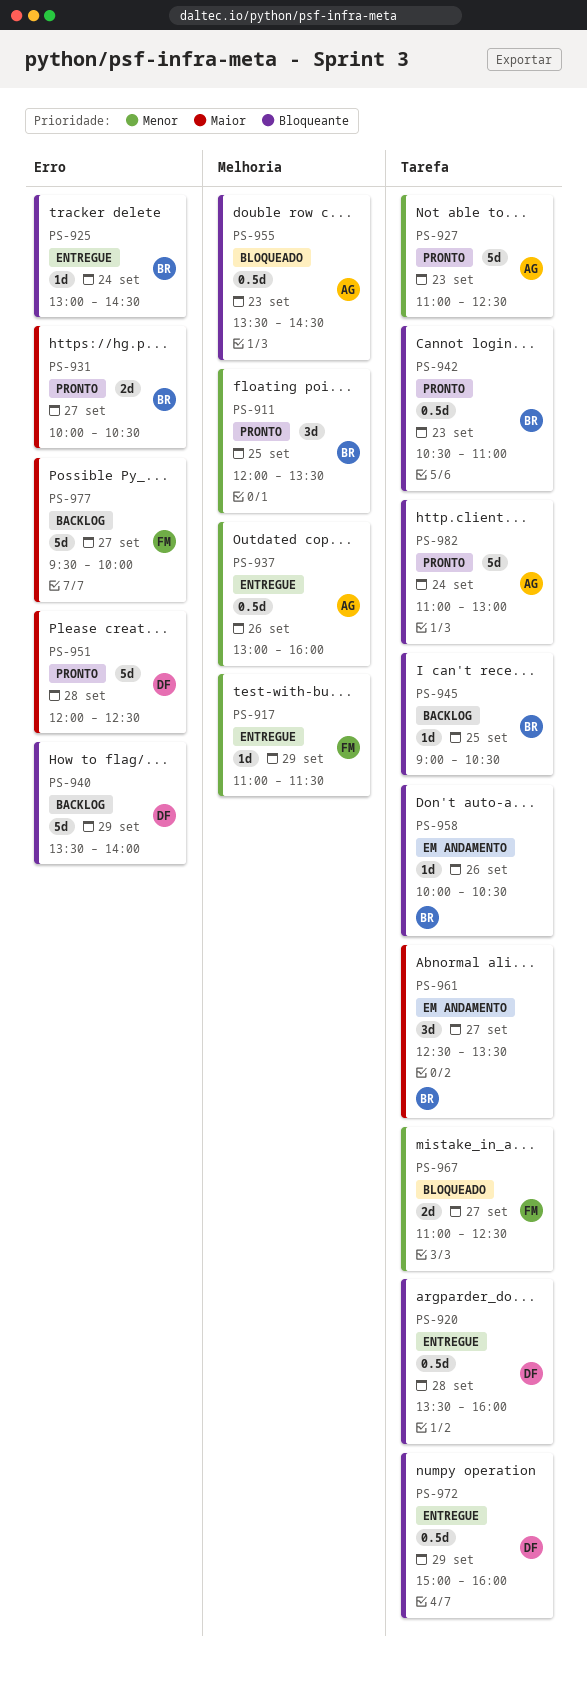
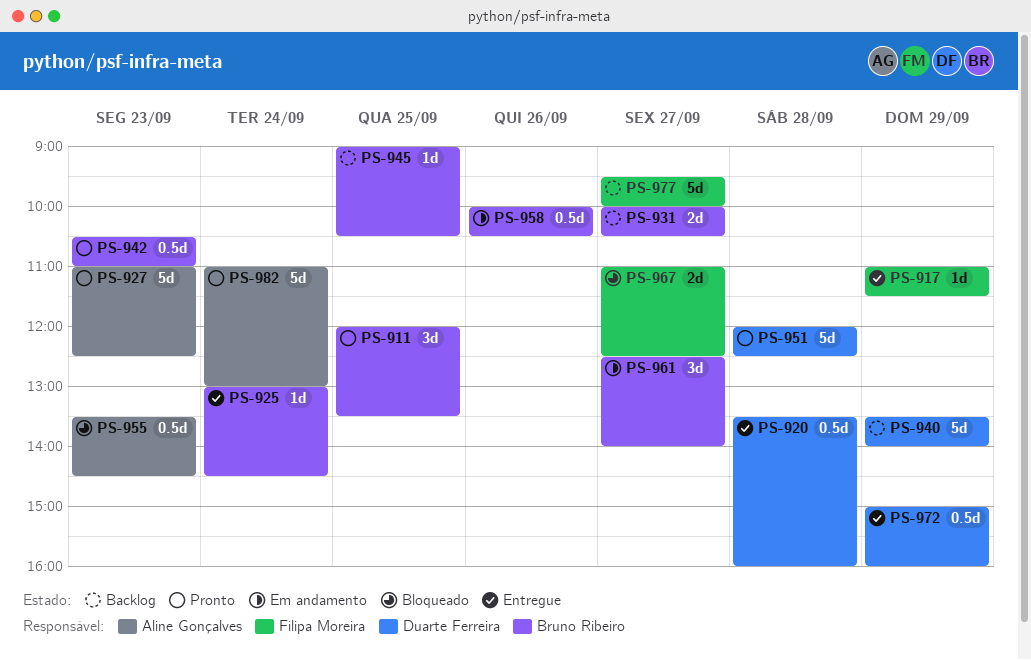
PS-931, status: Pronto -> Backlog
PS-937: present -> none
PS-958, estimate: 1d -> 0.5d
PS-961, ends: 13:30 -> 14:00

